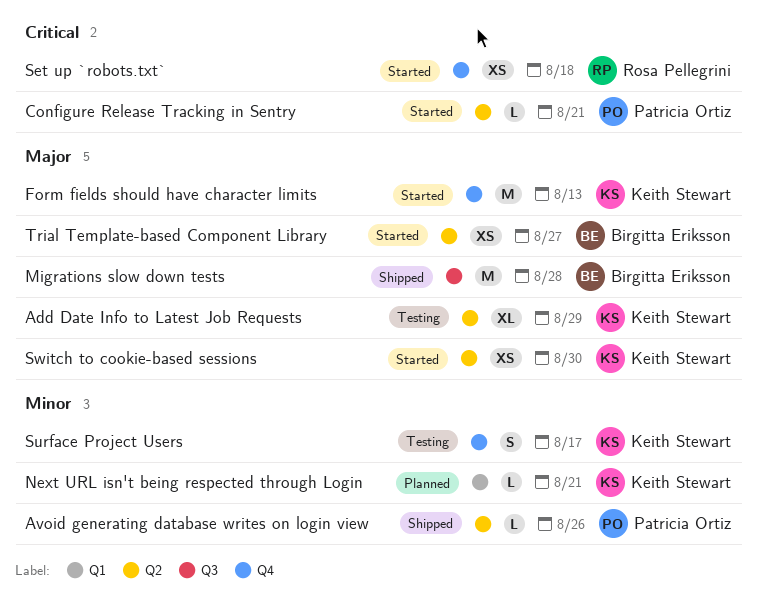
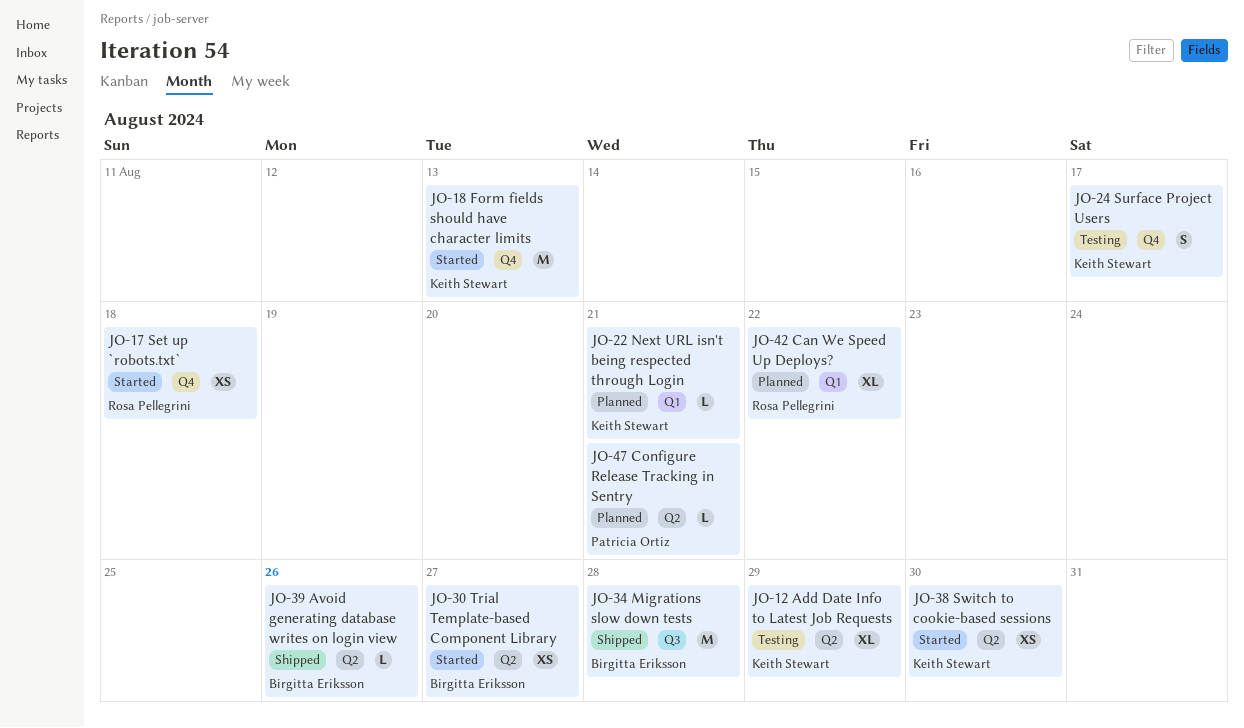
Avoid generating database writes on login view, owner: Patricia Ortiz -> Birgitta Eriksson
Can We Speed Up Deploys?: none -> present
Configure Release Tracking in Sentry, status: Started -> Planned

